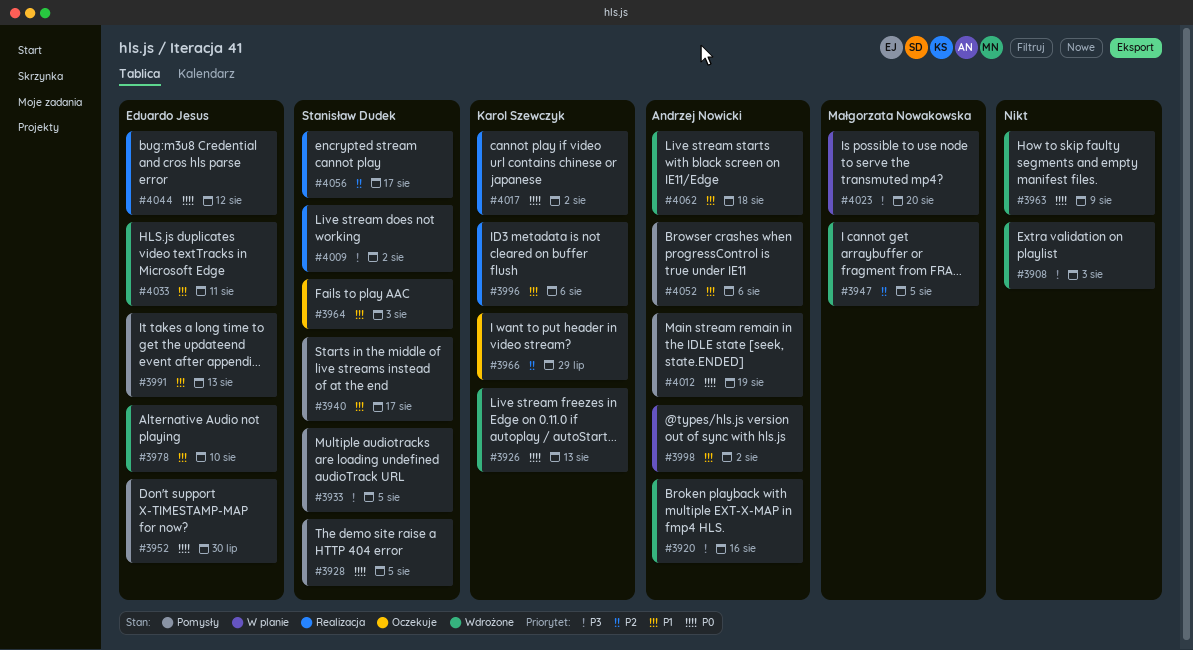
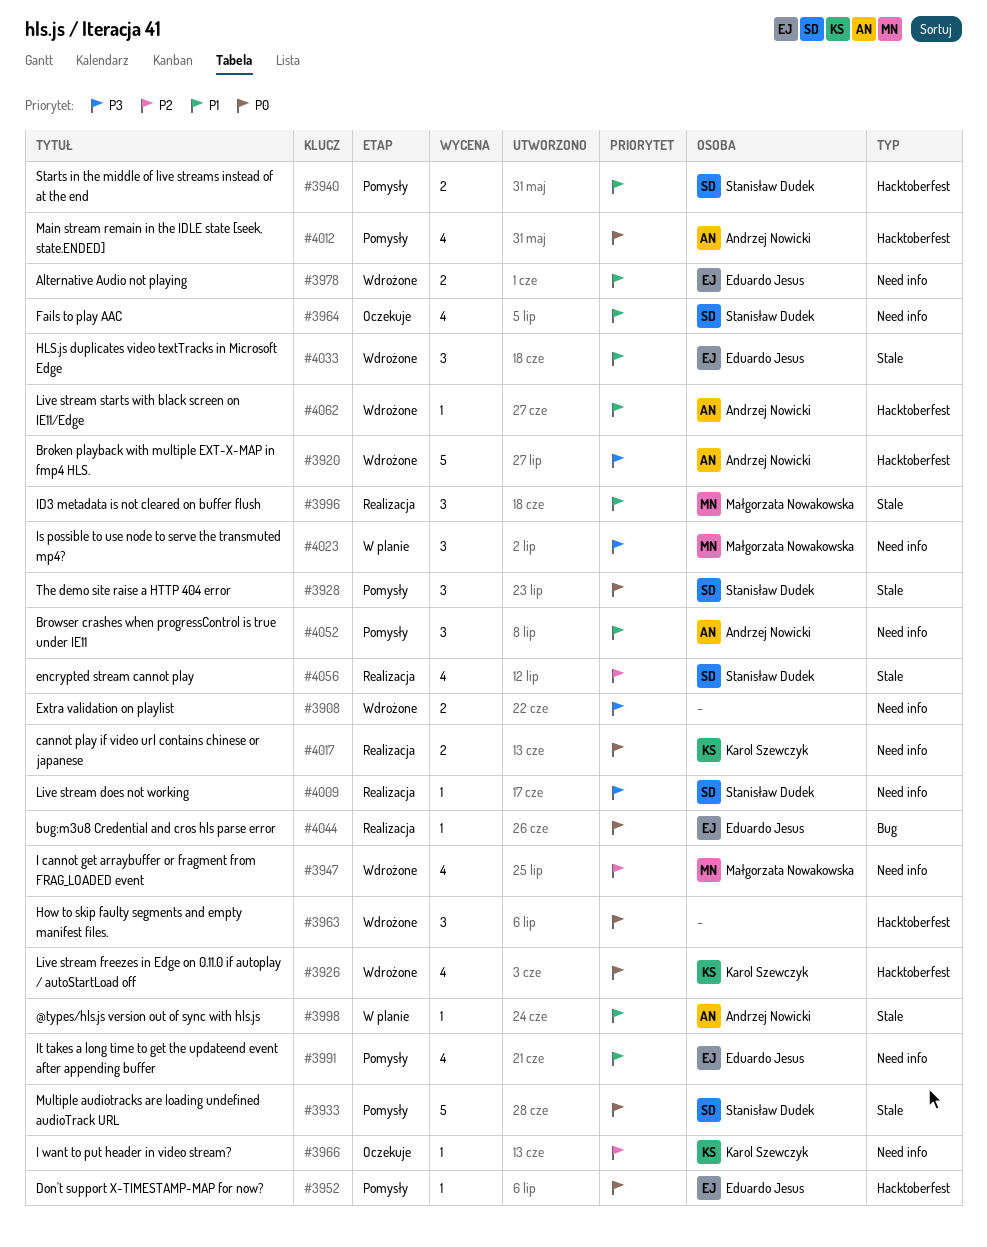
#3933, priority: P3 -> P0
#3996, owner: Karol Szewczyk -> Małgorzata Nowakowska

